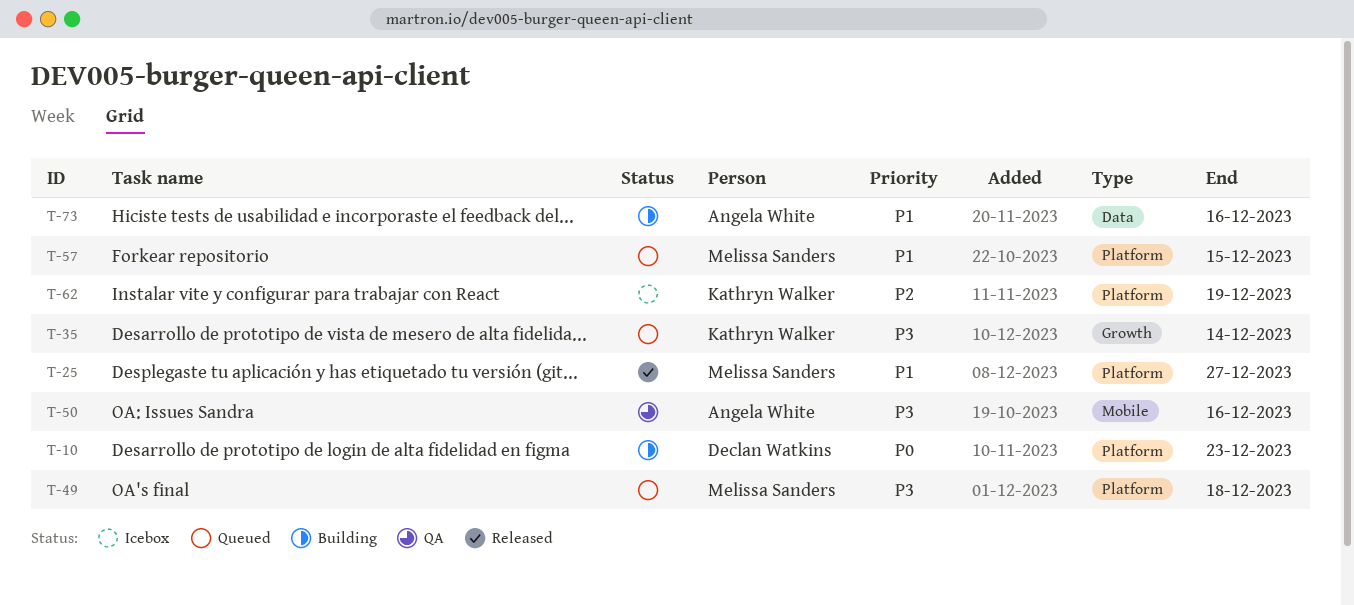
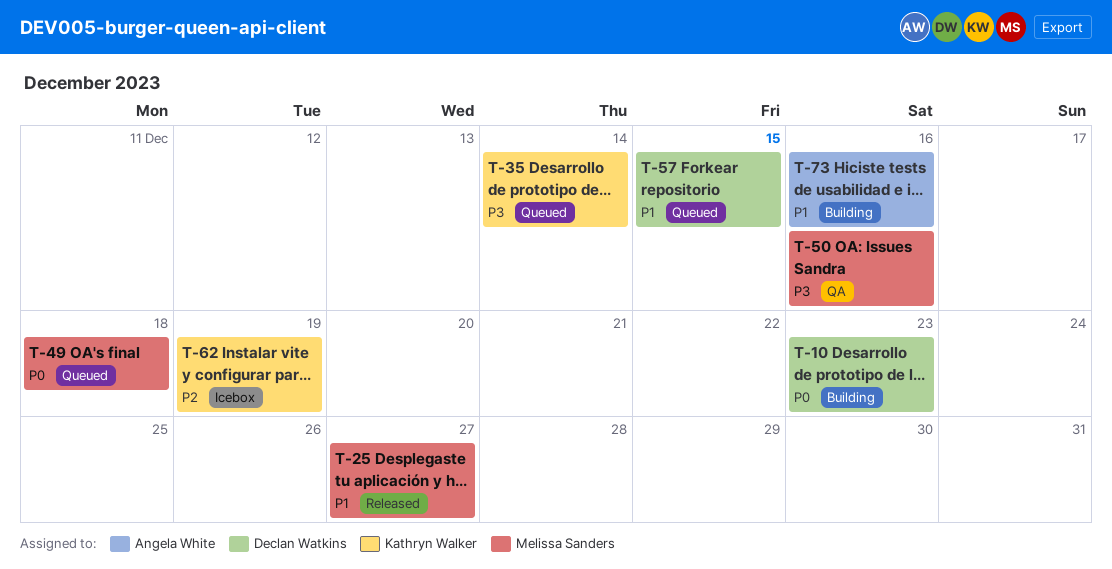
T-49, priority: P3 -> P0
T-50, owner: Angela White -> Melissa Sanders
T-57, owner: Melissa Sanders -> Declan Watkins

